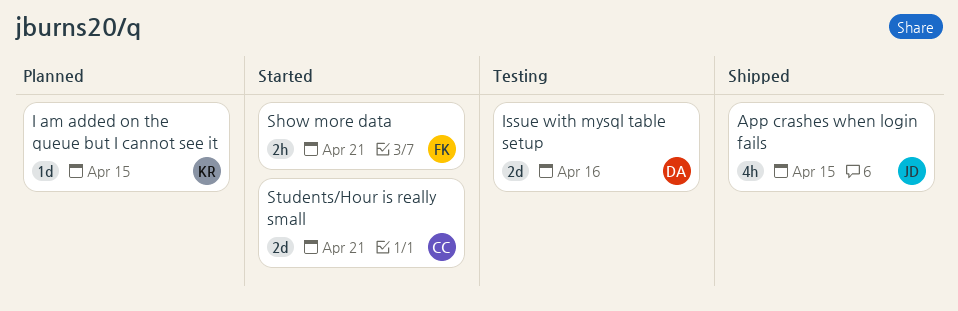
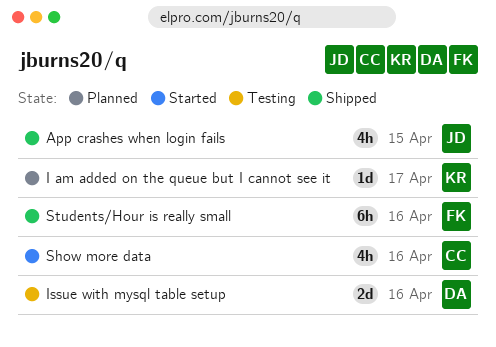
I am added on the queue but I cannot see it, due: Apr 15 -> Apr 17
Show more data, owner: FK -> CC
Show more data, estimate: 2h -> 4h
Show more data, due: Apr 21 -> Apr 16
Students/Hour is really small, status: Started -> Shipped
Students/Hour is really small, owner: CC -> FK
Students/Hour is really small, estimate: 2d -> 6h
Students/Hour is really small, due: Apr 21 -> Apr 16

